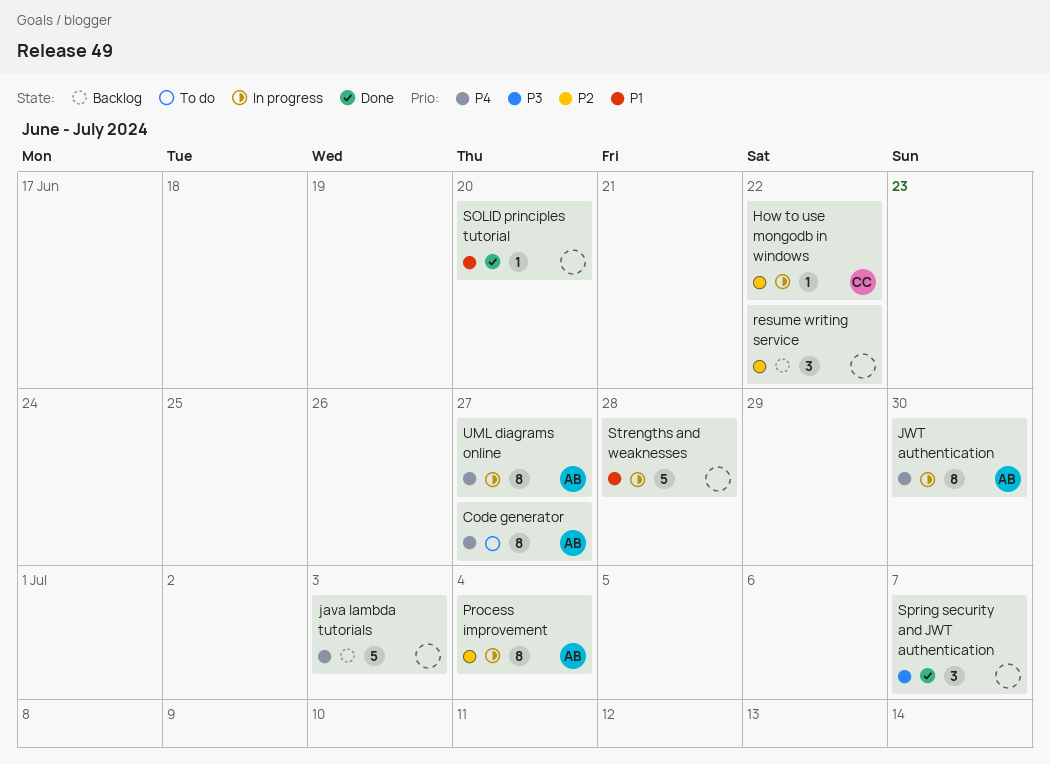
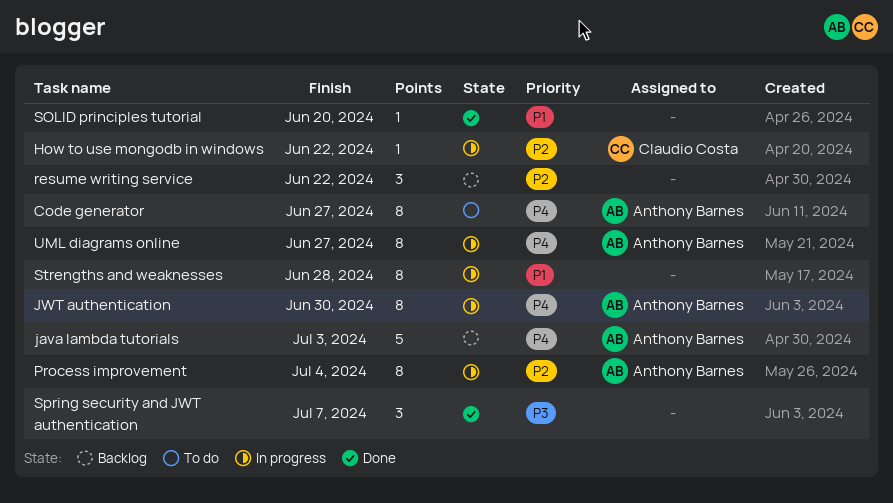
java lambda tutorials, owner: none -> Anthony Barnes
Strengths and weaknesses, estimate: 5 -> 8

